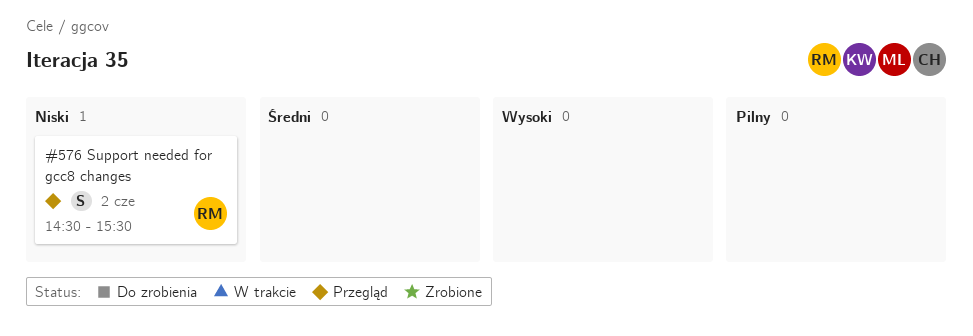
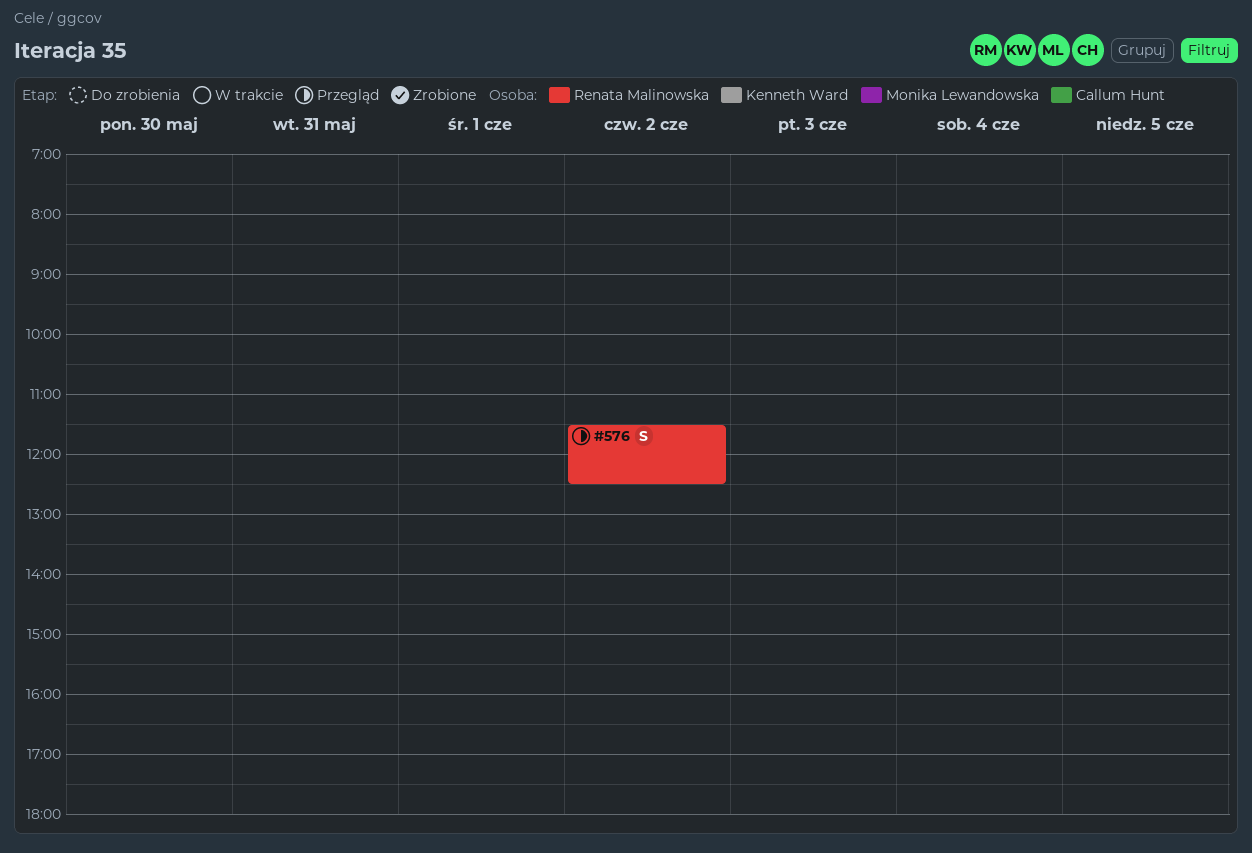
#576, begins: 14:30 -> 11:30
#576, ends: 15:30 -> 12:30

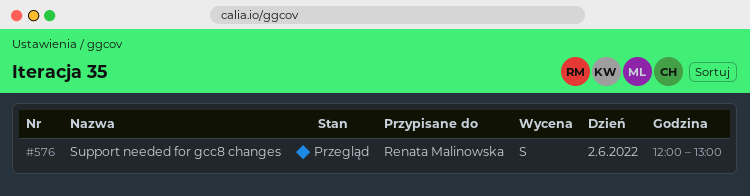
#576, begins: 11:30 -> 12:00
#576, ends: 12:30 -> 13:00

